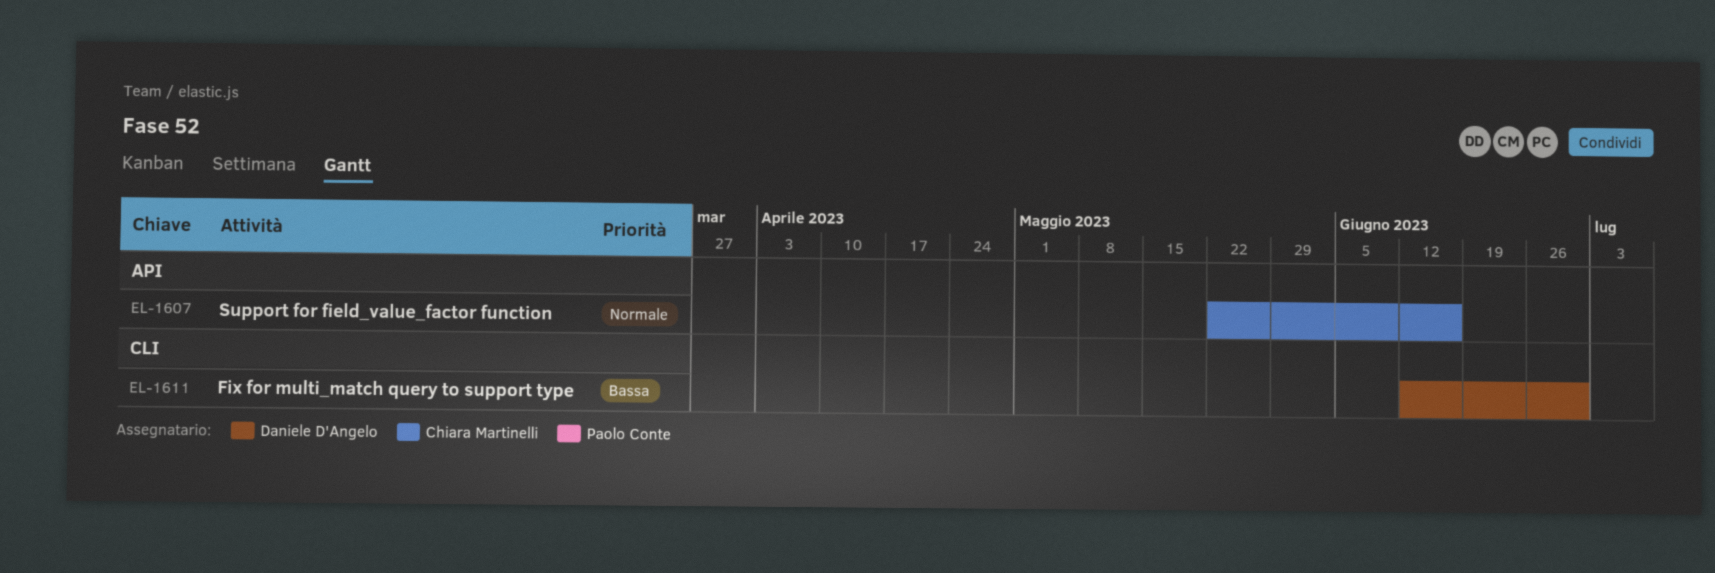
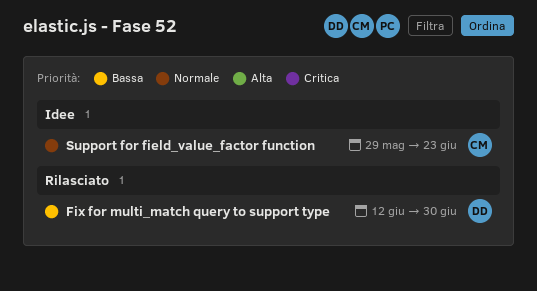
Support for field_value_factor function, start: May 22 -> May 29
Support for field_value_factor function, due: Jun 16 -> Jun 23

